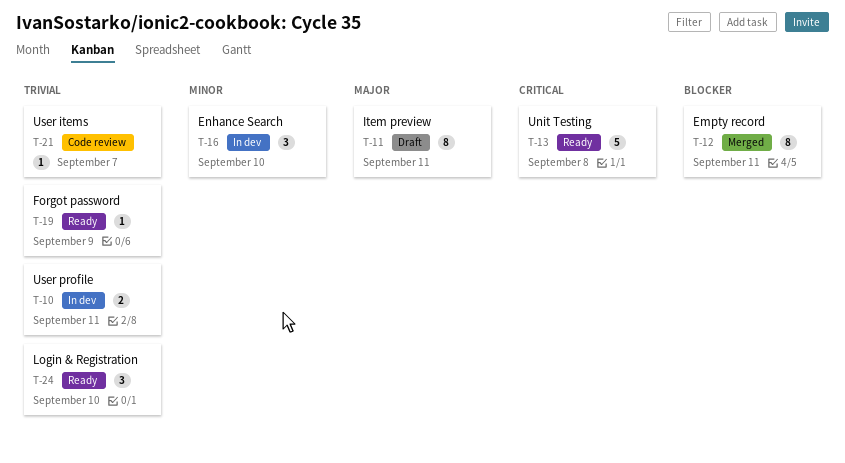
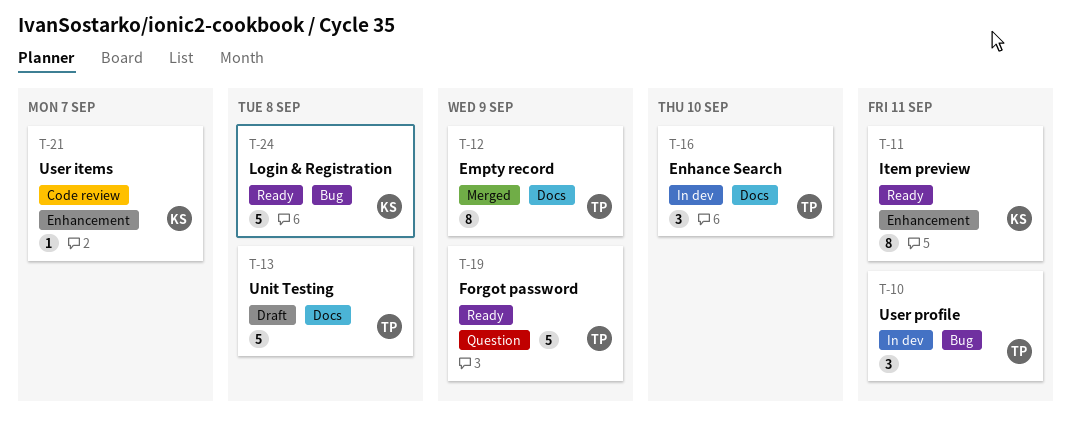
T-10, estimate: 2 -> 3
T-11, status: Draft -> Ready
T-12, due: Sep 11 -> Sep 9
T-13, status: Ready -> Draft
T-19, estimate: 1 -> 5
T-24, estimate: 3 -> 5
T-24, due: Sep 10 -> Sep 8

